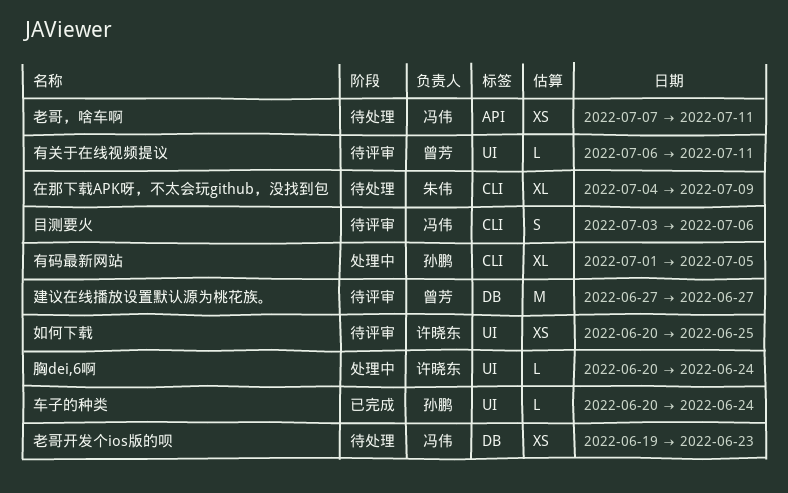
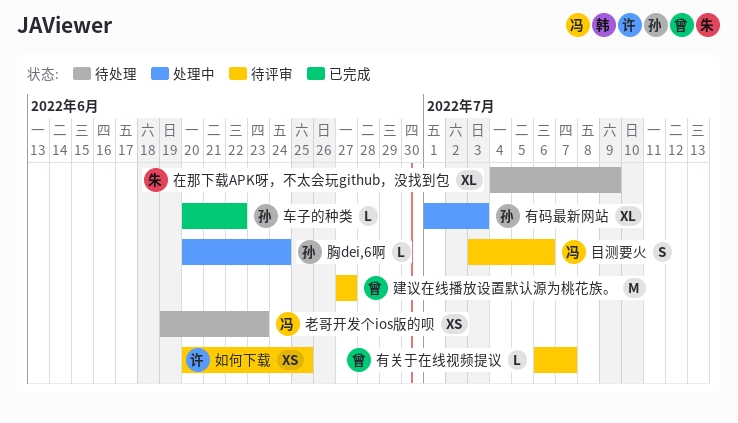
有关于在线视频提议, due: Jul 11 -> Jul 7
有码最新网站, due: Jul 5 -> Jul 3
老哥，啥车啊: present -> none
胸dei,6啊, owner: 许晓东 -> 孙鹏
车子的种类, due: Jun 24 -> Jun 22

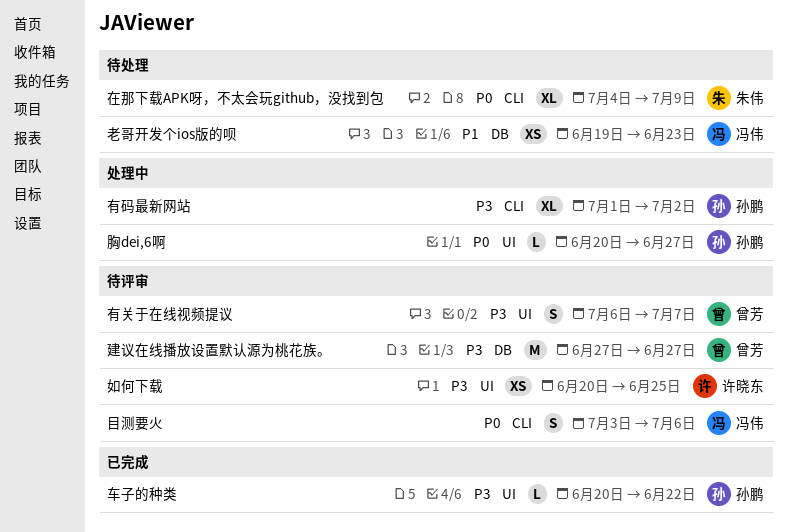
有关于在线视频提议, estimate: L -> S
有码最新网站, due: Jul 3 -> Jul 2
胸dei,6啊, due: Jun 24 -> Jun 27

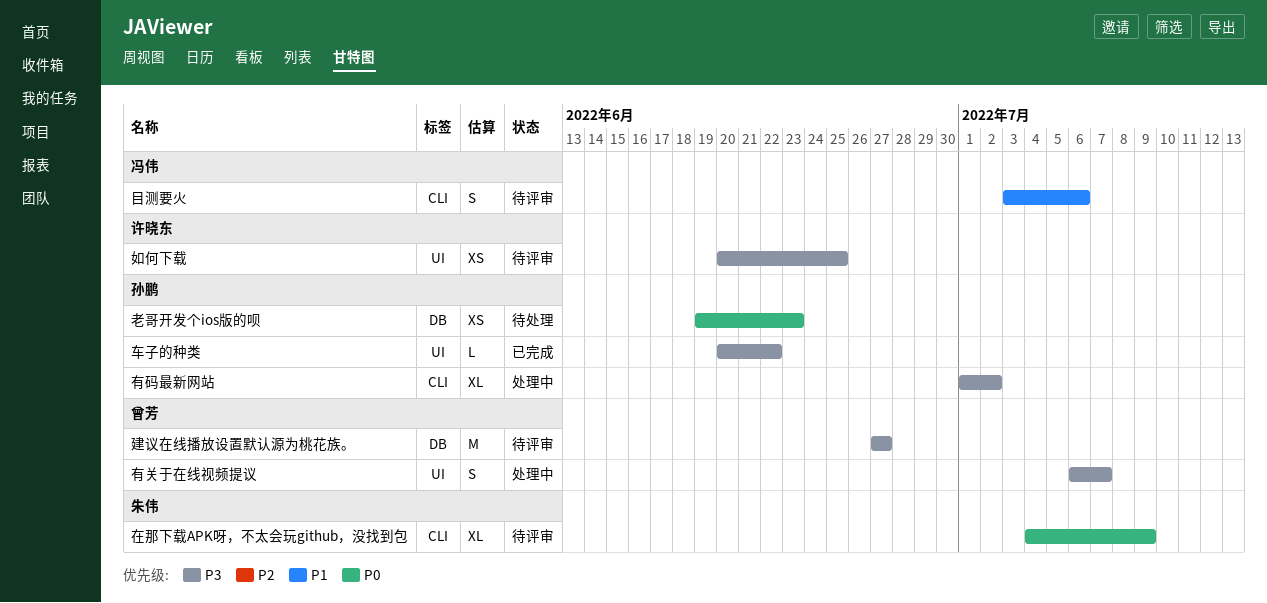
在那下载APK呀，不太会玩github，没找到包, status: 待处理 -> 待评审
有关于在线视频提议, status: 待评审 -> 处理中
目测要火, priority: P0 -> P1
老哥开发个ios版的呗, owner: 冯伟 -> 孙鹏
老哥开发个ios版的呗, priority: P1 -> P0
胸dei,6啊: present -> none

